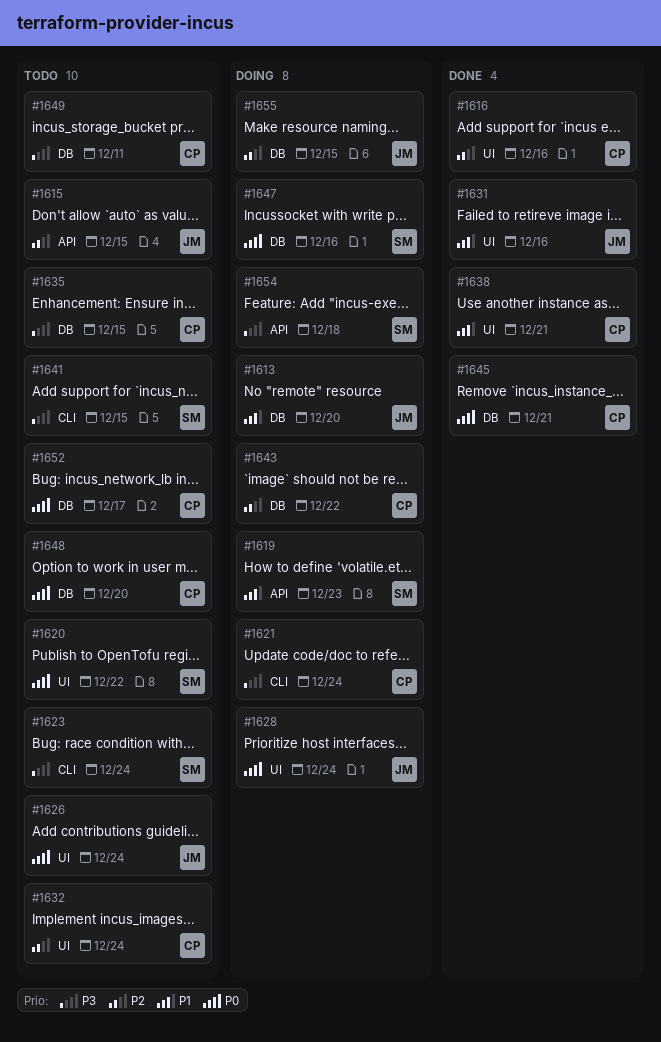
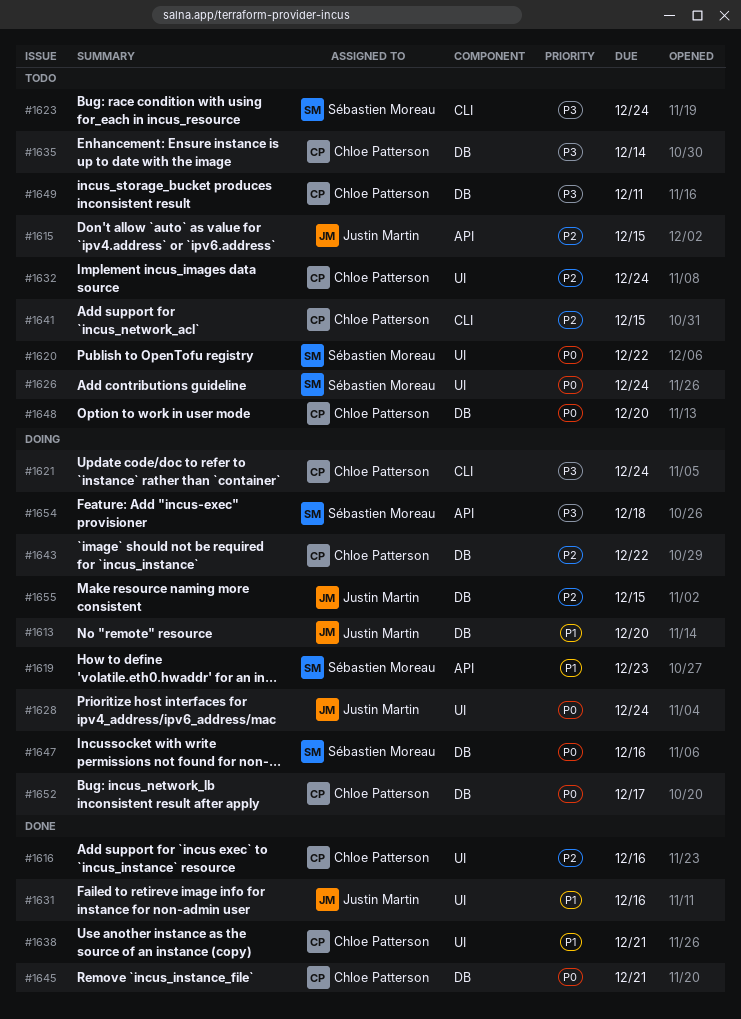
#1626, owner: Justin Martin -> Sébastien Moreau
#1635, due: Dec 15 -> Dec 14
#1641, owner: Sébastien Moreau -> Chloe Patterson
#1641, priority: P3 -> P2
#1652, status: Todo -> Doing

